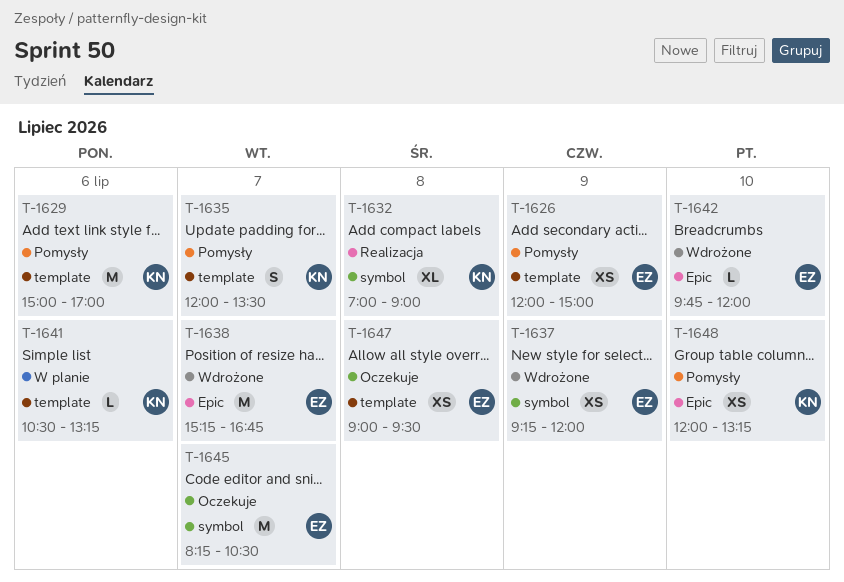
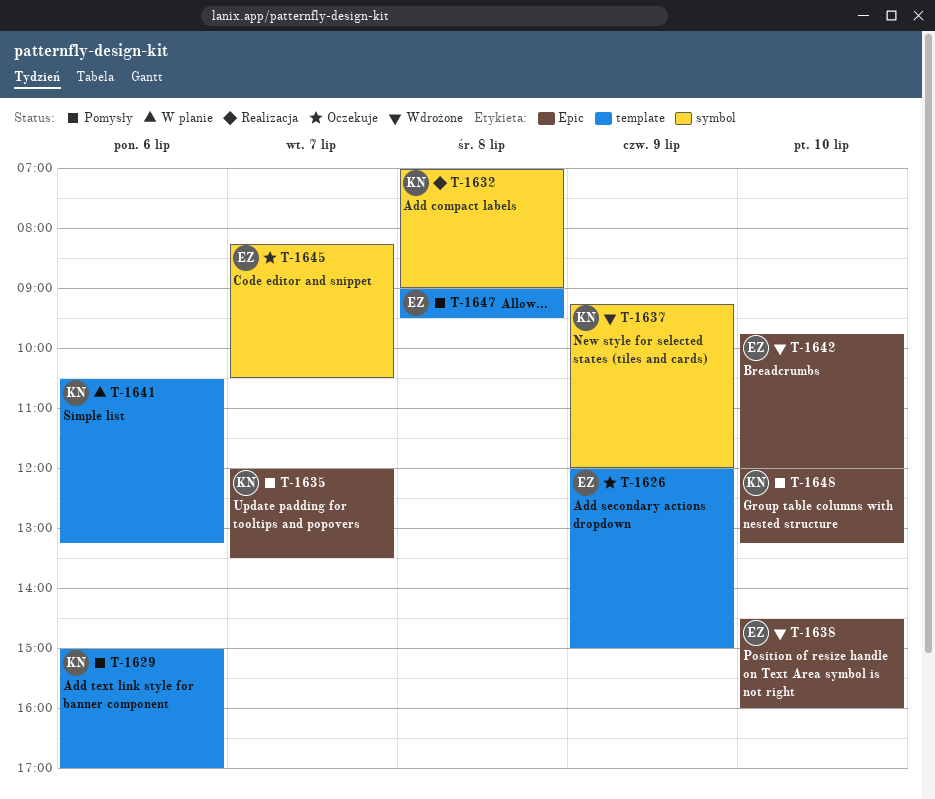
T-1626, status: Pomysły -> Oczekuje
T-1635, label: template -> Epic
T-1637, owner: EZ -> KN
T-1638, day: Jul 7 -> Jul 10
T-1638, begins: 15:15 -> 14:30
T-1638, ends: 16:45 -> 16:00
T-1647, status: Oczekuje -> Pomysły

